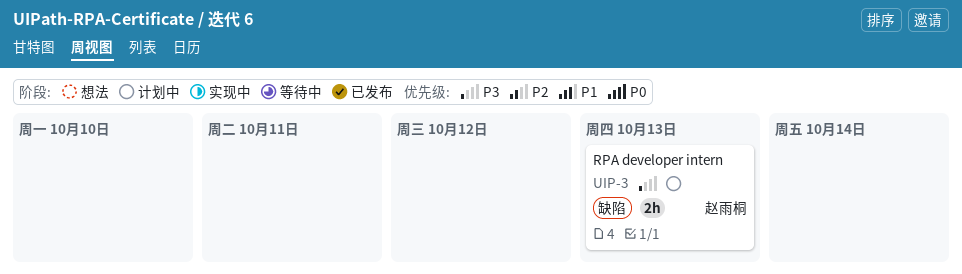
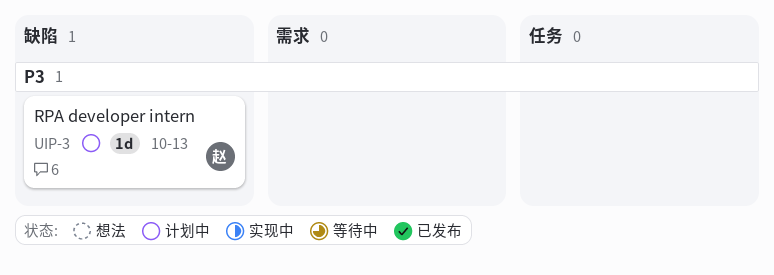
UIP-3, estimate: 2h -> 1d

